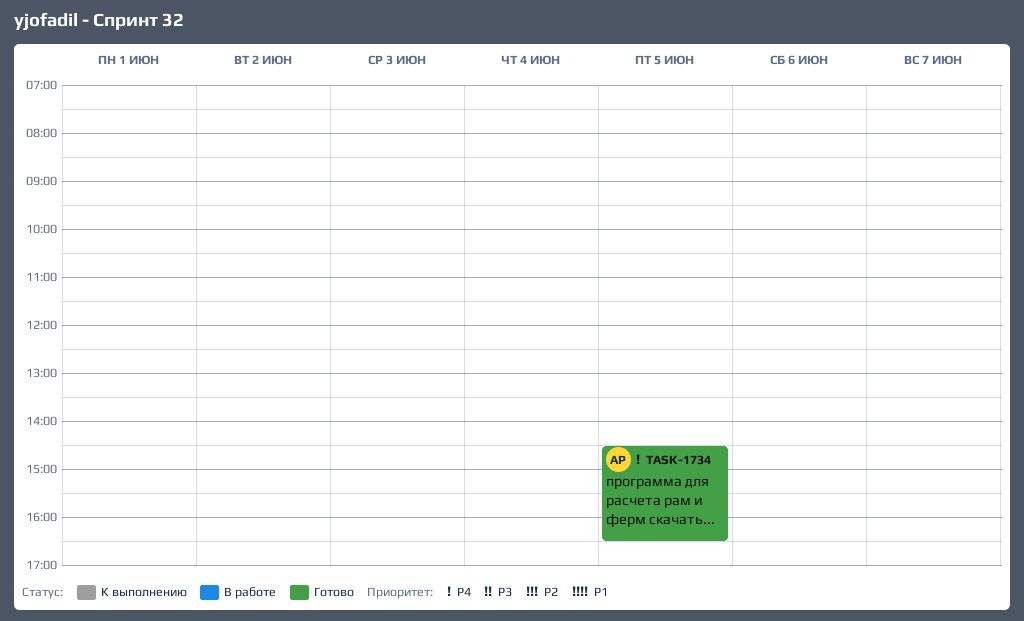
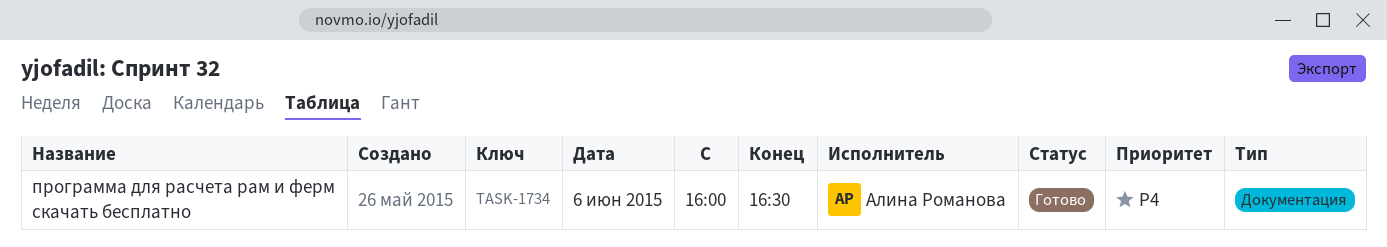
TASK-1734, day: Jun 5 -> Jun 6
TASK-1734, begins: 14:30 -> 16:00

